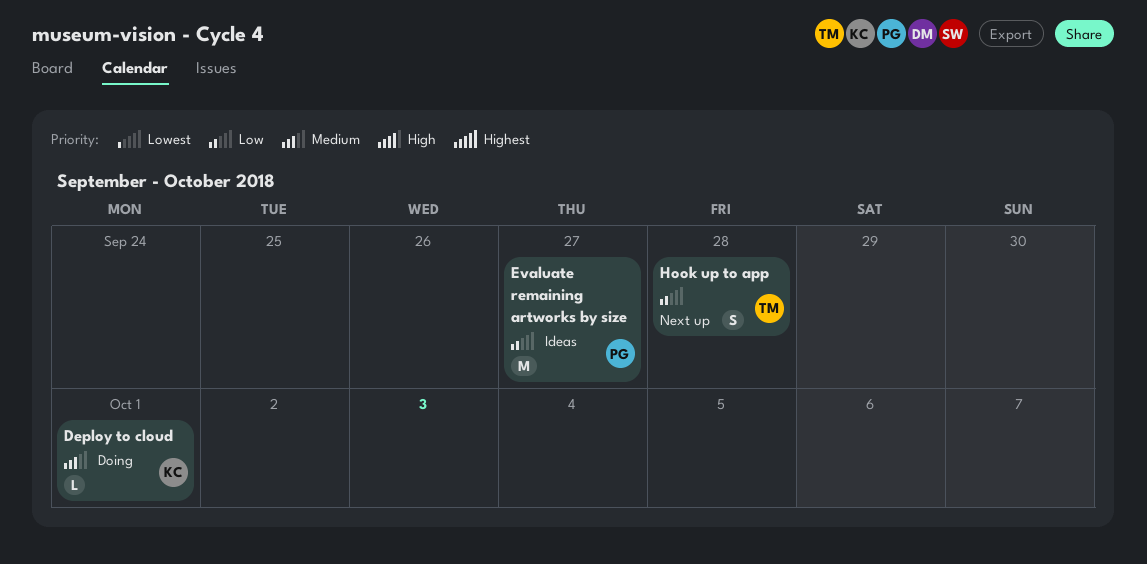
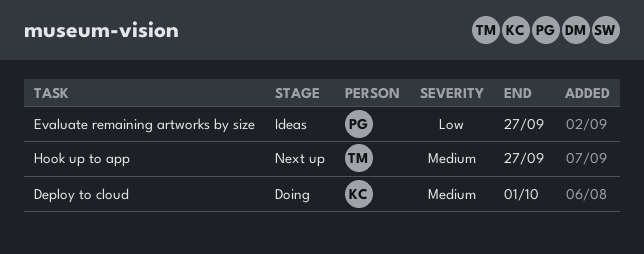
Hook up to app, priority: Low -> Medium
Hook up to app, due: Sep 28 -> Sep 27

